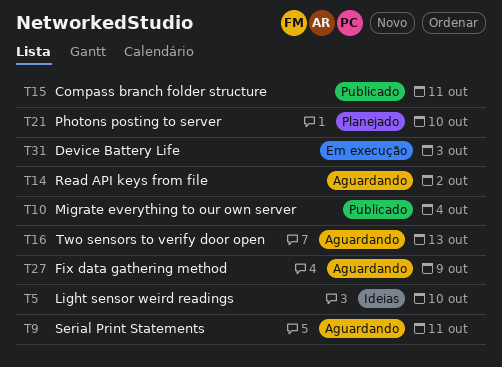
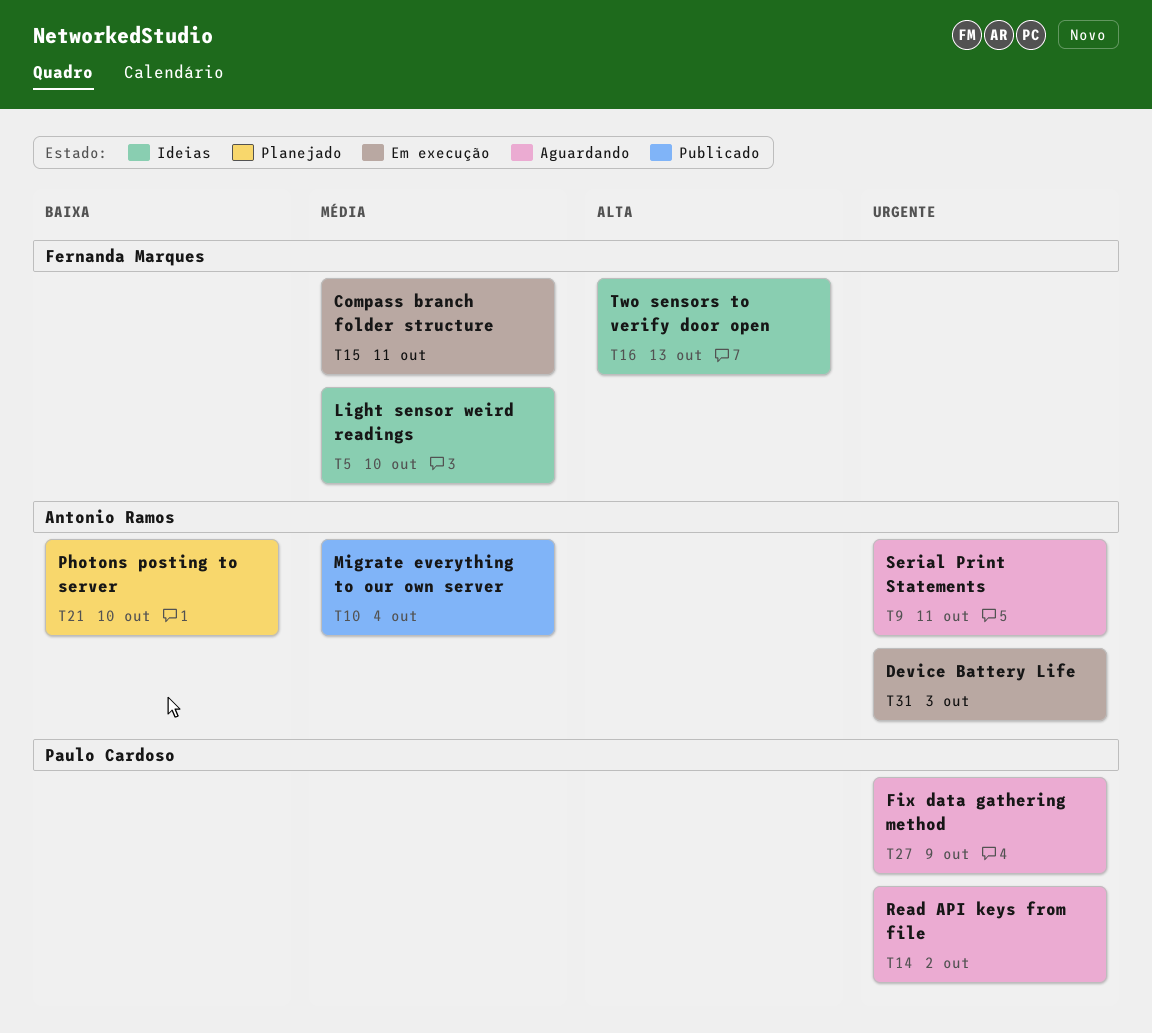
T15, status: Publicado -> Em execução
T16, status: Aguardando -> Ideias

